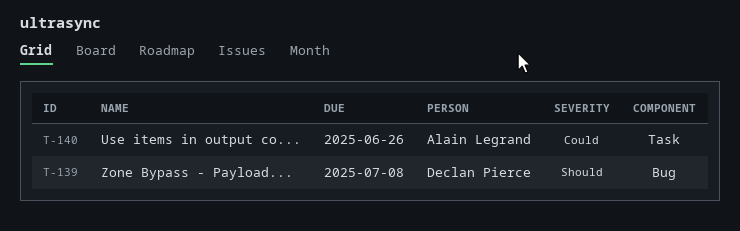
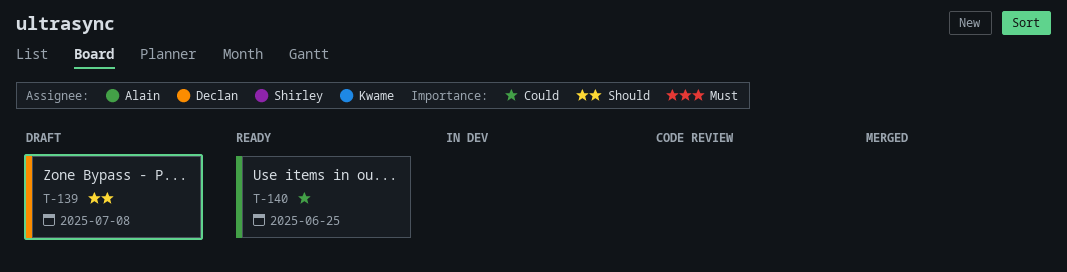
T-140, due: Jun 26 -> Jun 25

